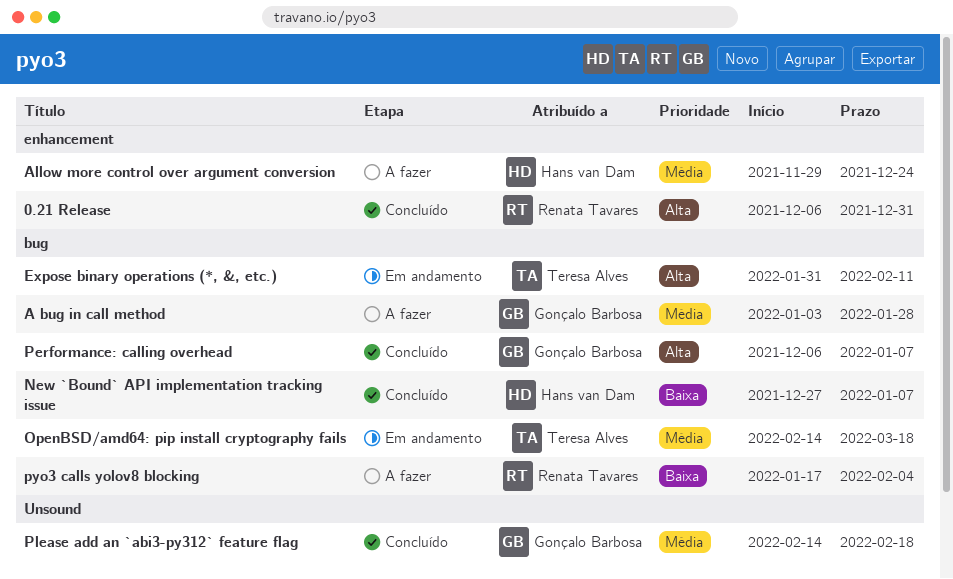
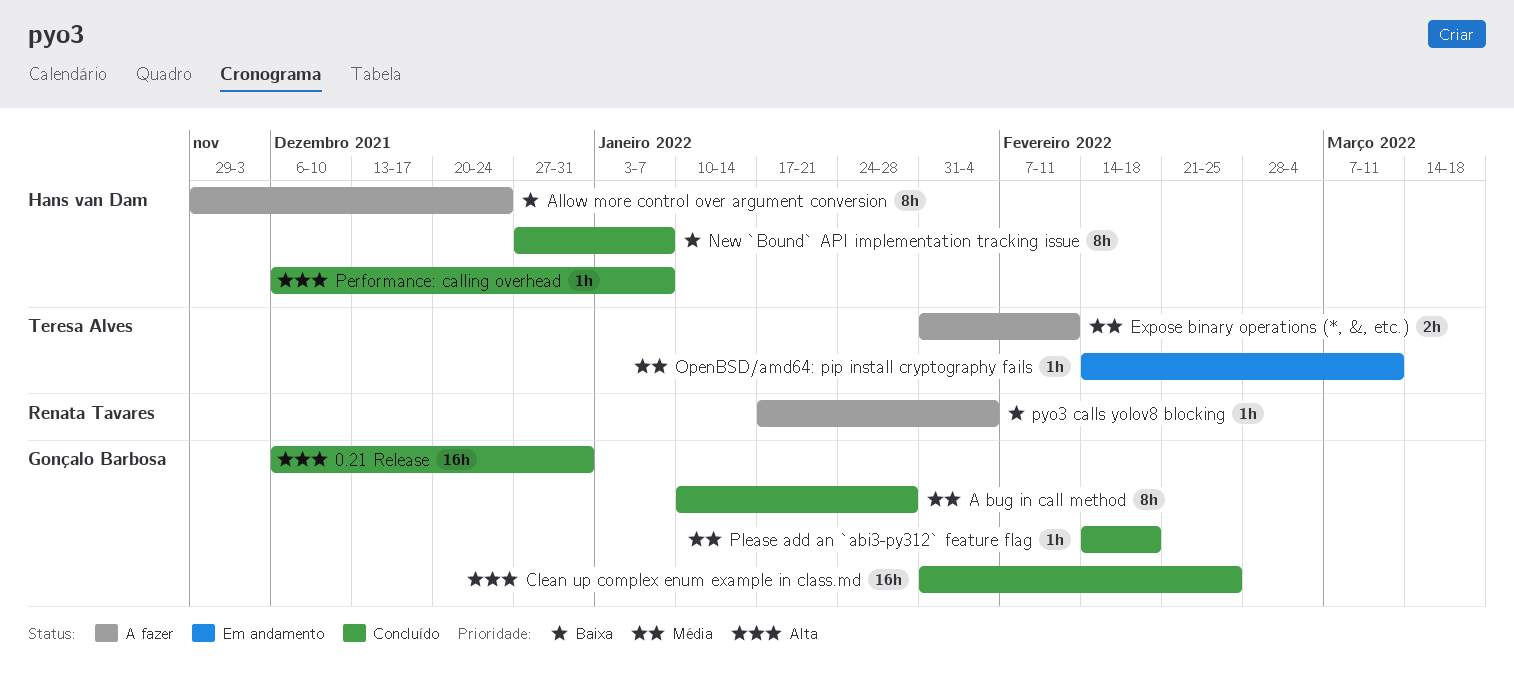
0.21 Release, owner: Renata Tavares -> Gonçalo Barbosa
A bug in call method, status: A fazer -> Concluído
A bug in call method, start: Jan 3 -> Jan 10
Allow more control over argument conversion, priority: Média -> Baixa
Clean up complex enum example in class.md: none -> present
Expose binary operations (*, &, etc.), status: Em andamento -> A fazer
Expose binary operations (*, &, etc.), priority: Alta -> Média
OpenBSD/amd64: pip install cryptography fails, due: Mar 18 -> Mar 11
Performance: calling overhead, owner: Gonçalo Barbosa -> Hans van Dam

